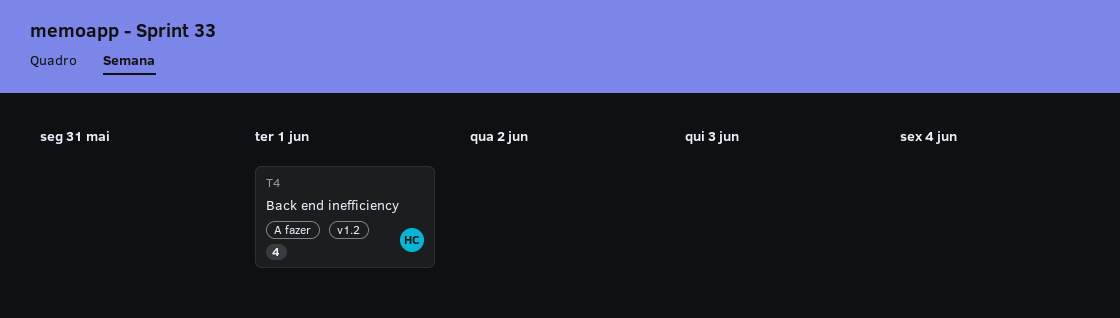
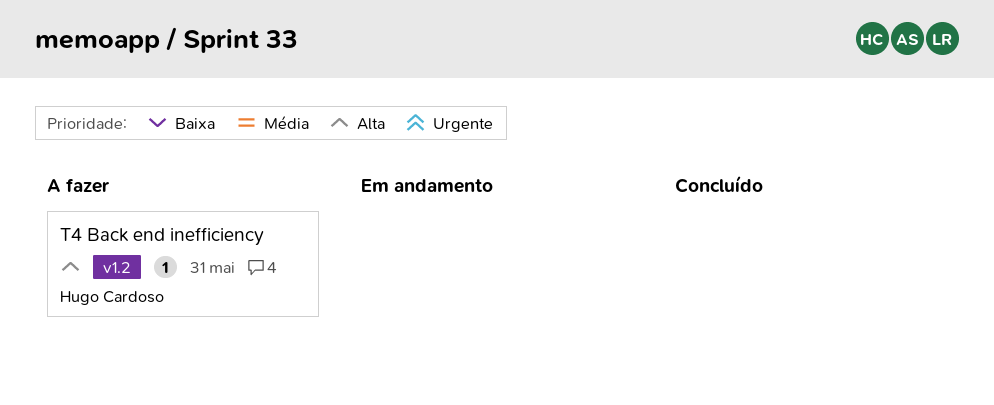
T4, estimate: 4 -> 1
T4, due: Jun 1 -> May 31

